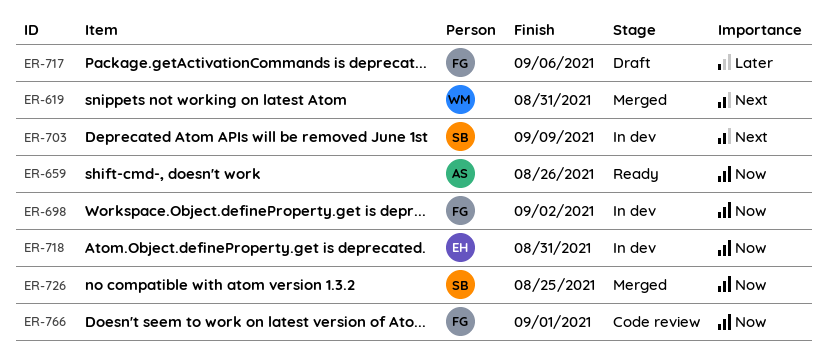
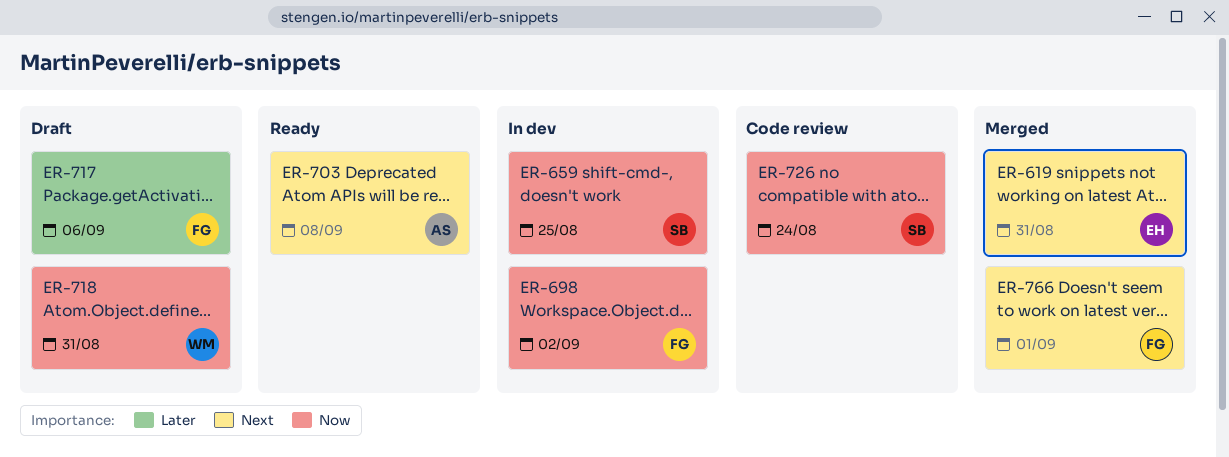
ER-619, owner: WM -> EH
ER-659, status: Ready -> In dev
ER-659, owner: AS -> SB
ER-659, due: Aug 26 -> Aug 25
ER-703, status: In dev -> Ready
ER-703, owner: SB -> AS
ER-703, due: Sep 9 -> Sep 8
ER-718, status: In dev -> Draft
ER-718, owner: EH -> WM
ER-726, status: Merged -> Code review
ER-726, due: Aug 25 -> Aug 24
ER-766, status: Code review -> Merged
ER-766, priority: Now -> Next

